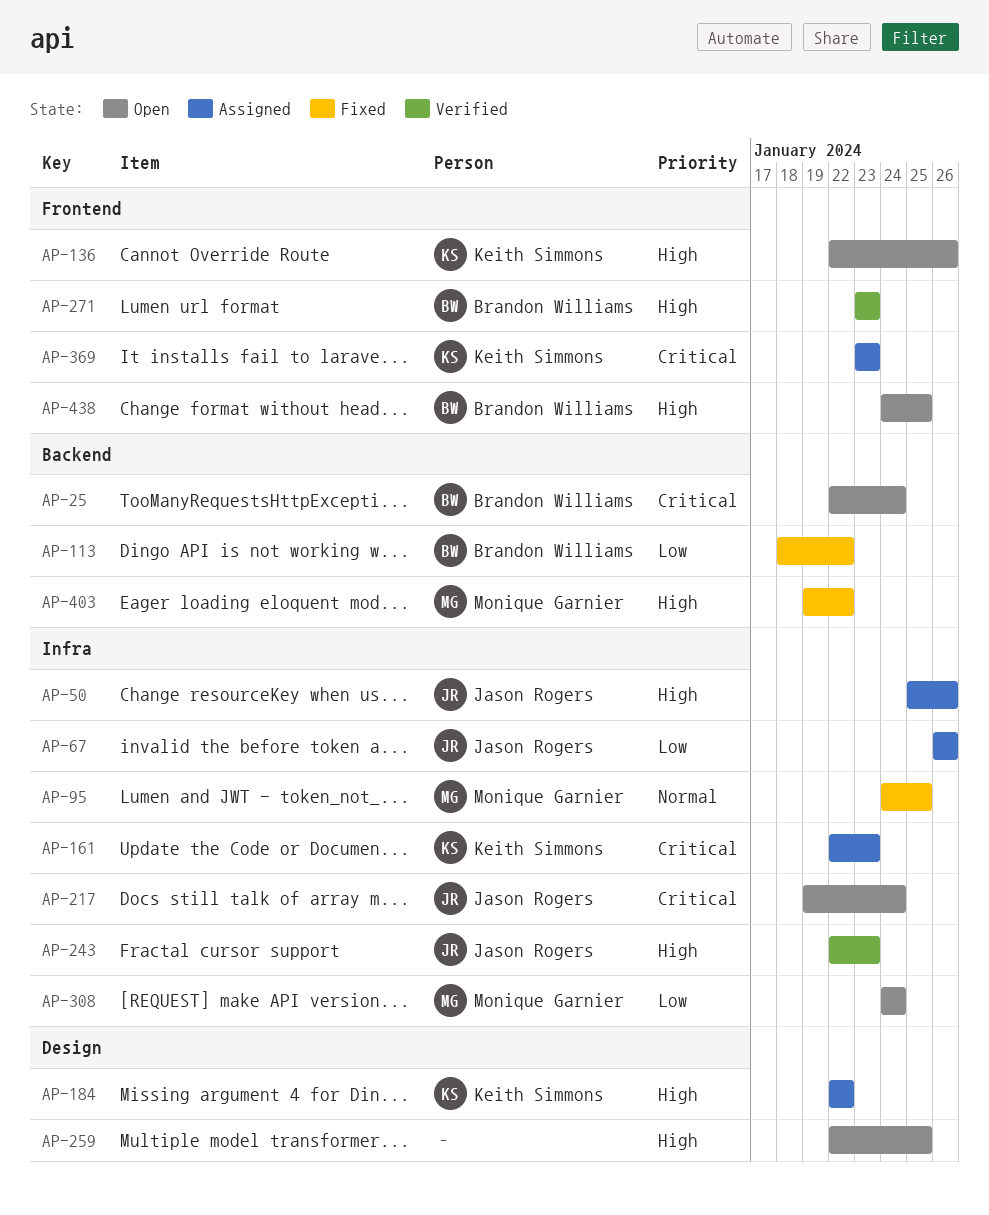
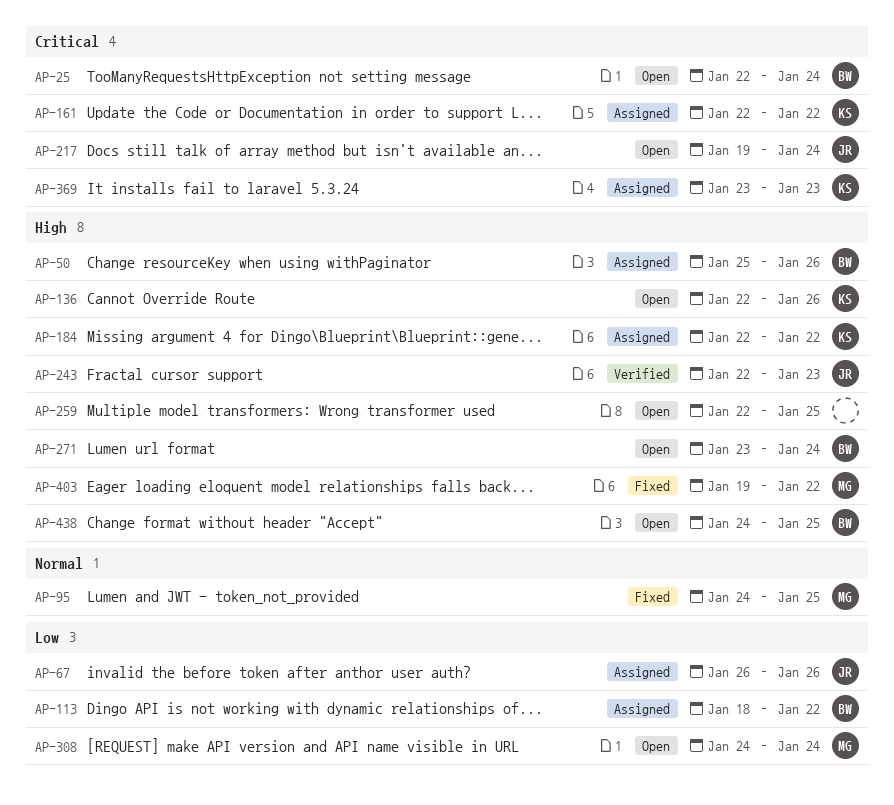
AP-50, owner: Jason Rogers -> Brandon Williams
AP-113, status: Fixed -> Assigned
AP-161, due: Jan 23 -> Jan 22
AP-271, status: Verified -> Open
AP-271, due: Jan 23 -> Jan 24

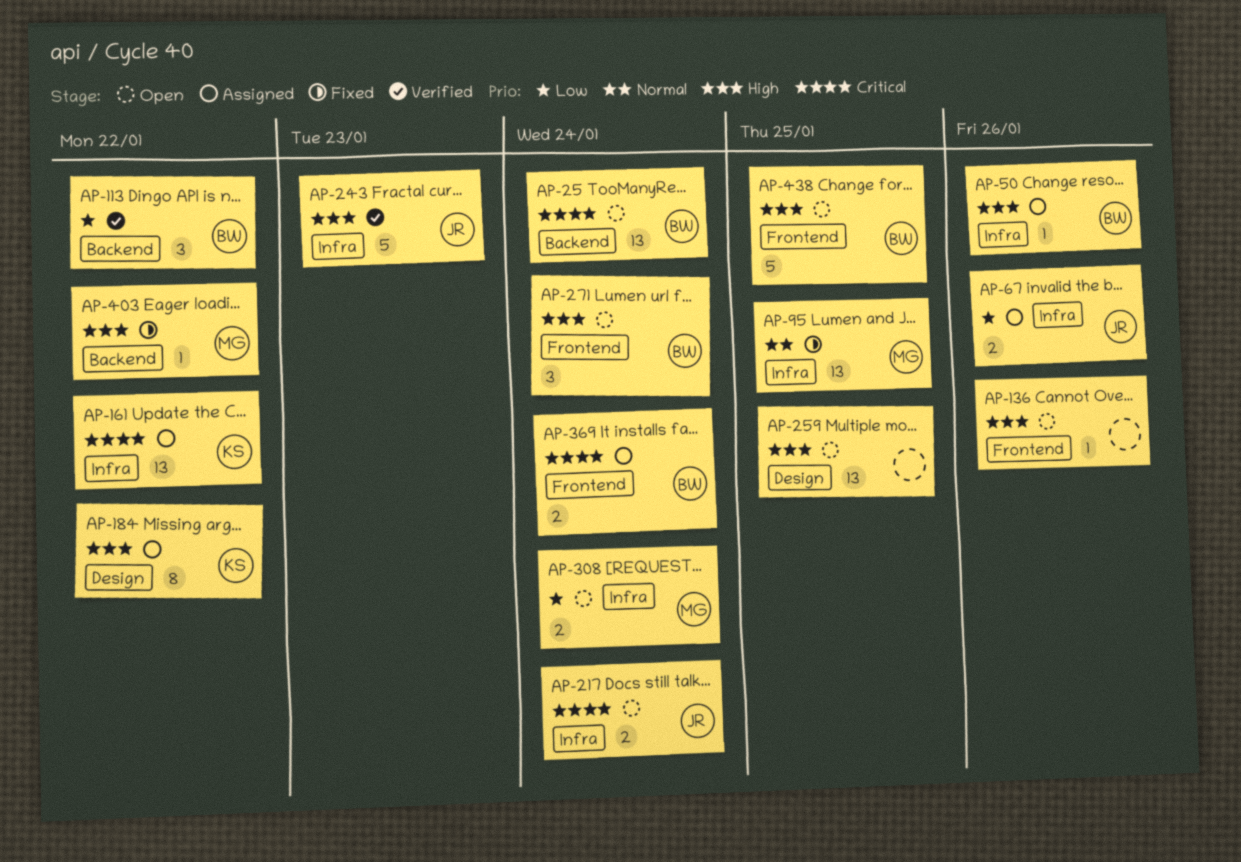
AP-113, status: Assigned -> Verified
AP-136, owner: KS -> none
AP-369, owner: KS -> BW
AP-369, due: Jan 23 -> Jan 24

